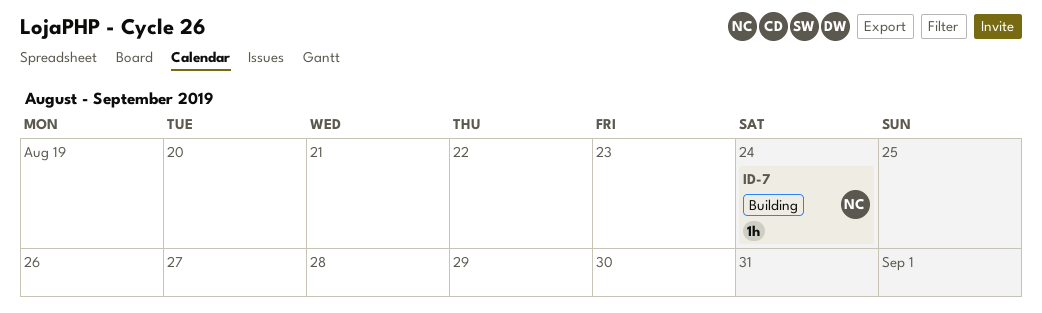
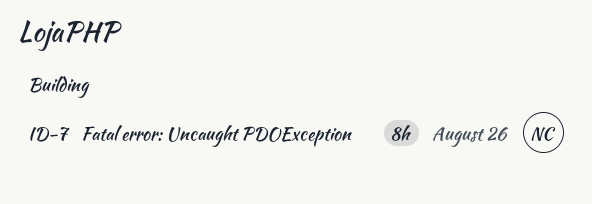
ID-7, estimate: 1h -> 8h
ID-7, due: Aug 24 -> Aug 26

